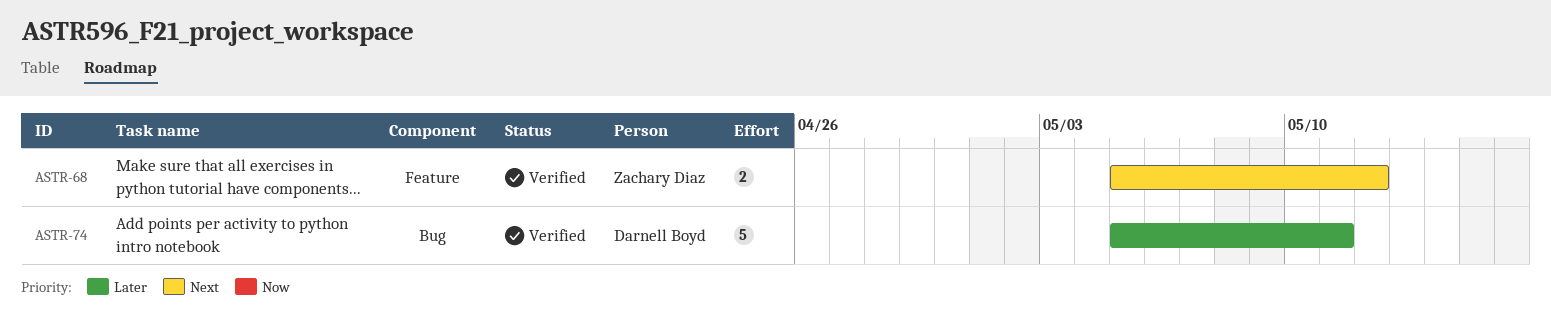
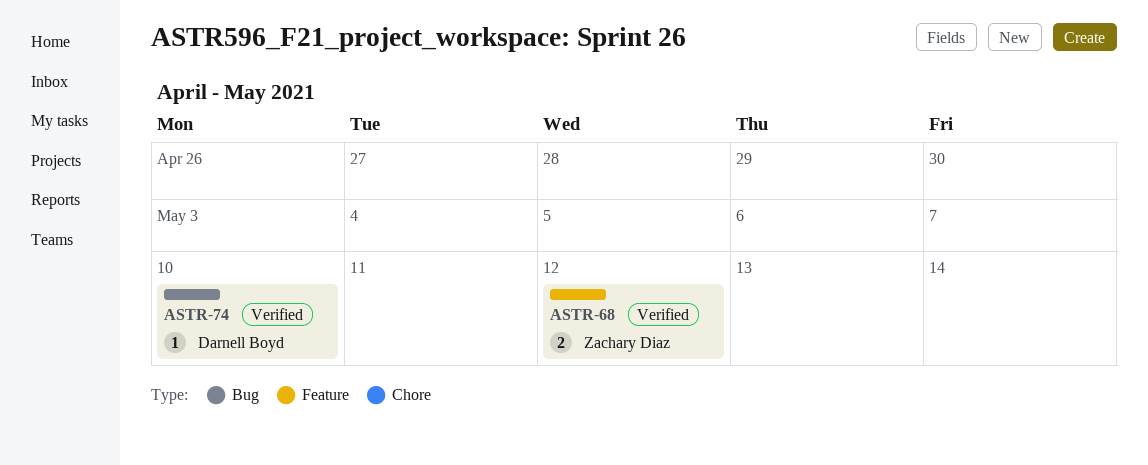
ASTR-74, estimate: 5 -> 1
ASTR-74, due: May 11 -> May 10

